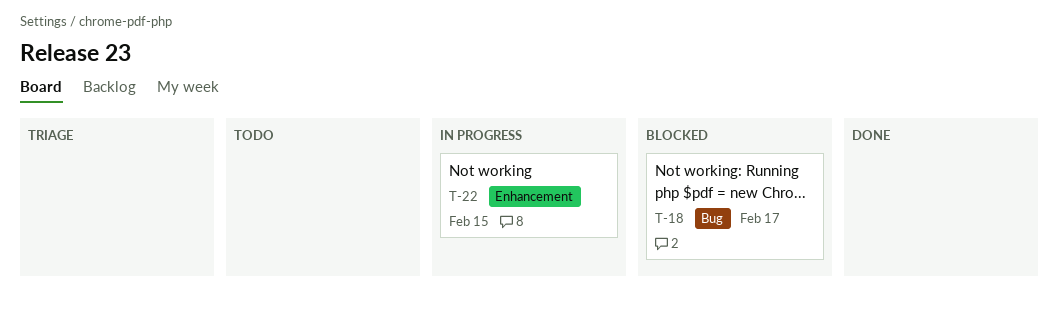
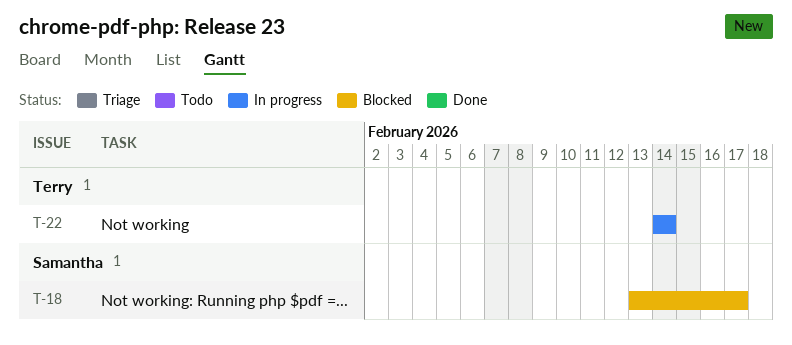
T-22, due: Feb 15 -> Feb 14

